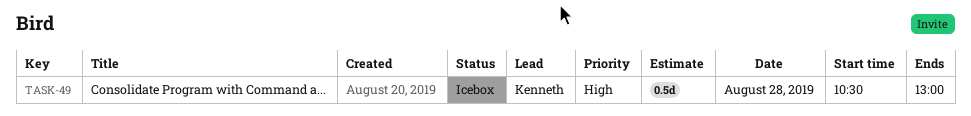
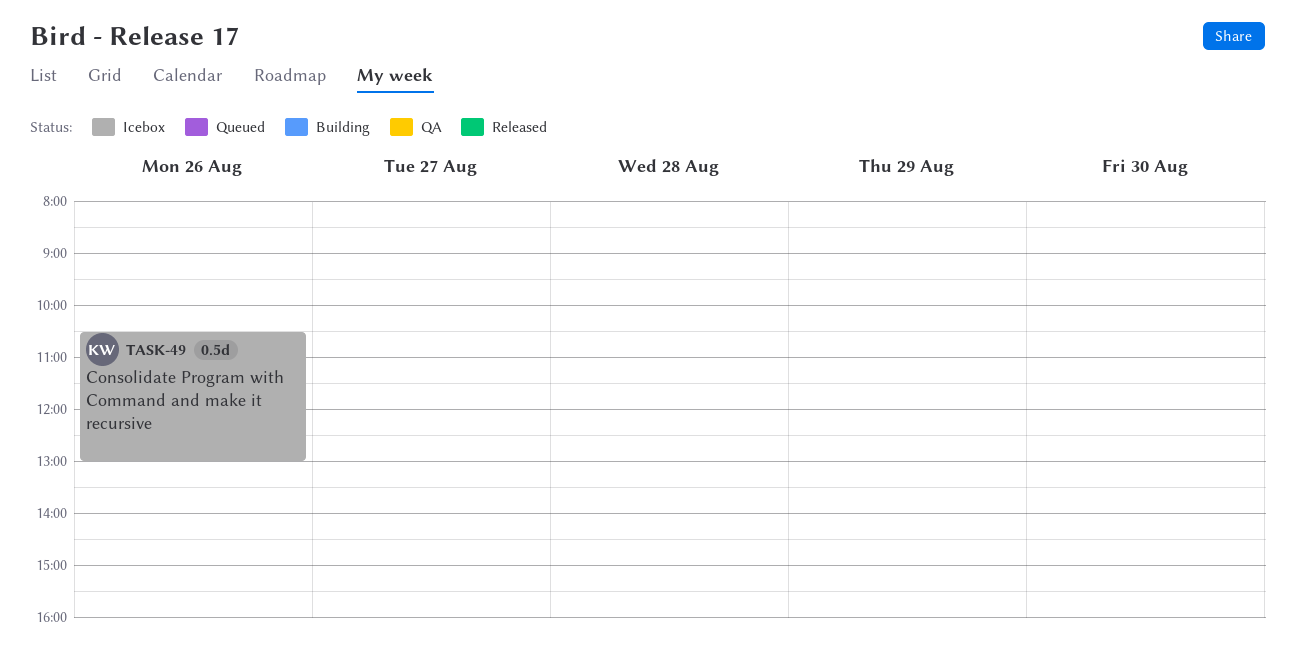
TASK-49, day: Aug 28 -> Aug 26

